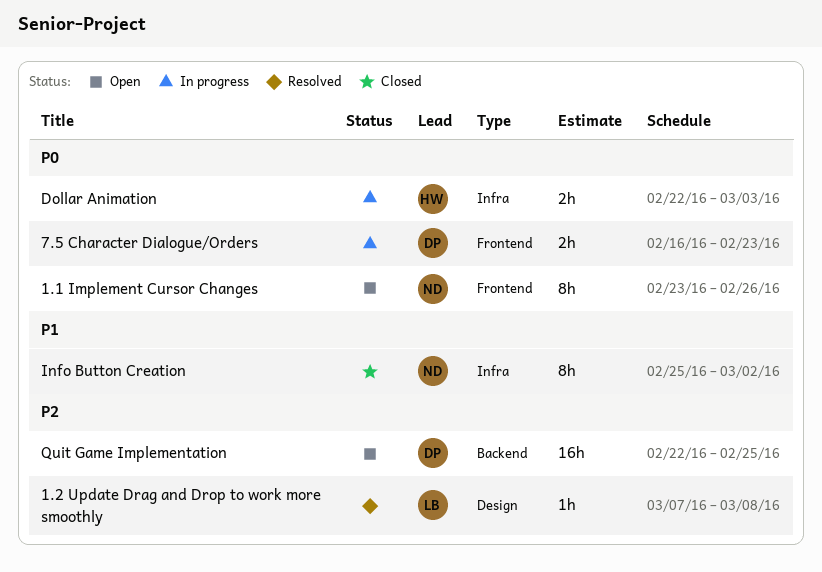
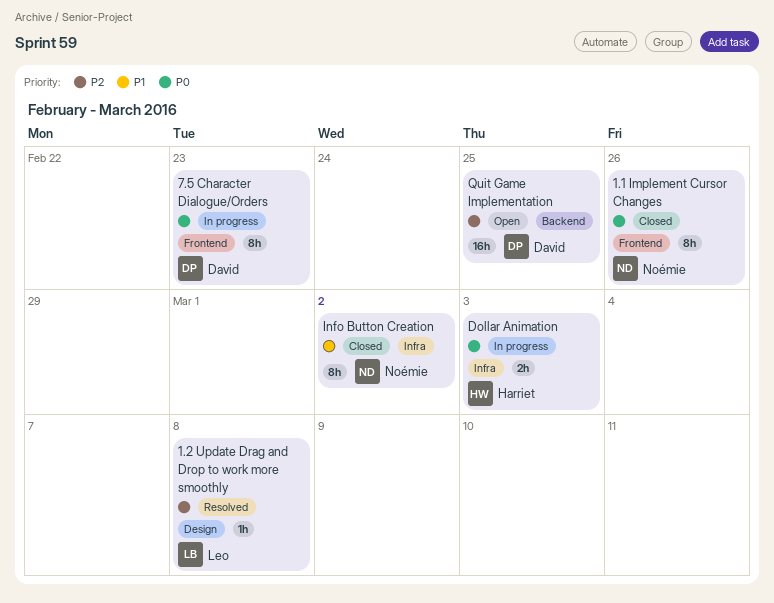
1.1 Implement Cursor Changes, status: Open -> Closed
7.5 Character Dialogue/Orders, estimate: 2h -> 8h

